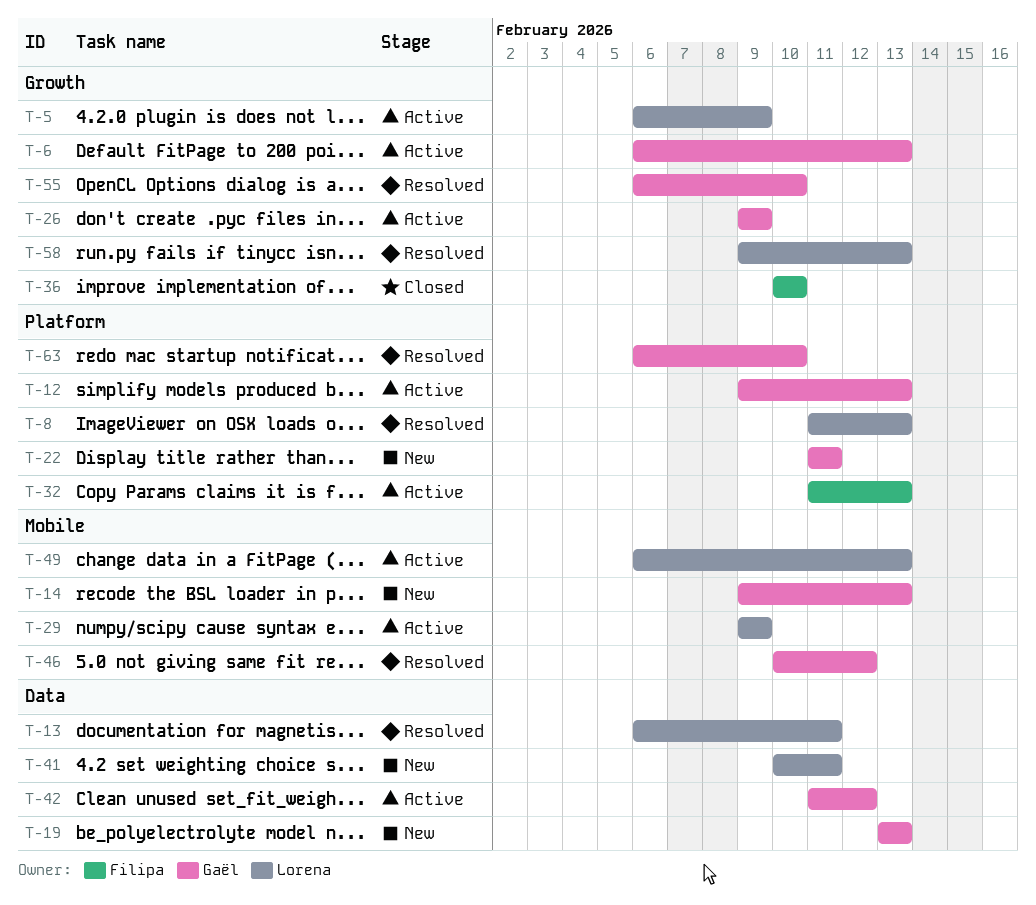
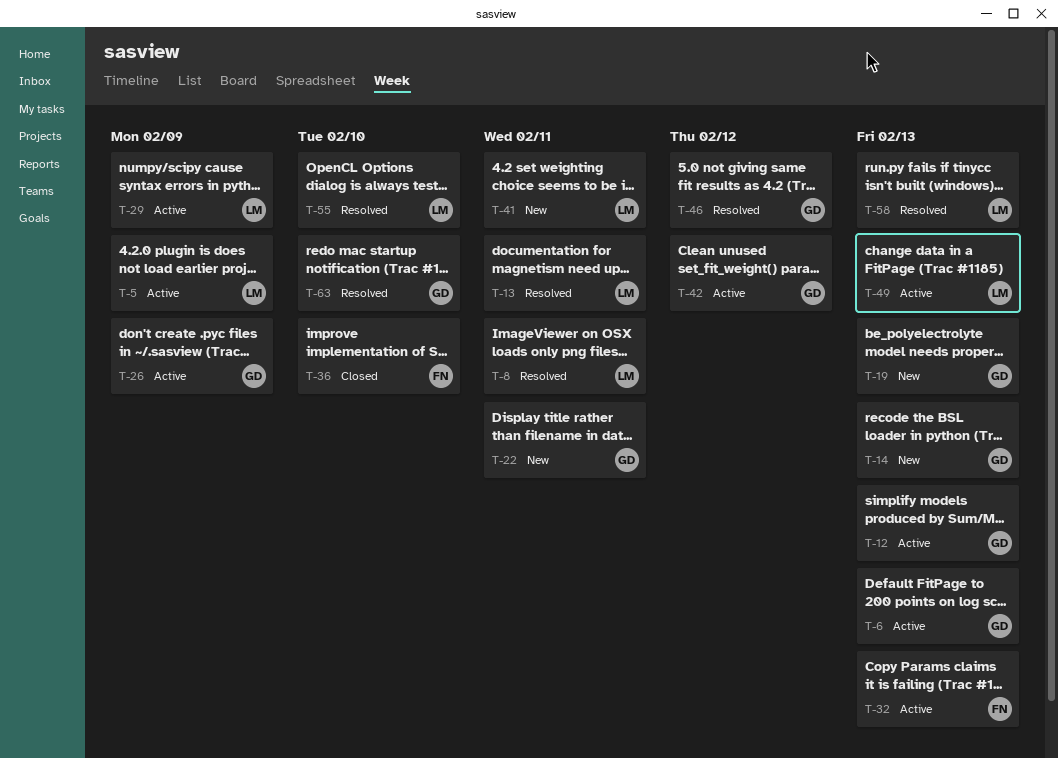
T-8, due: Feb 13 -> Feb 11
T-55, owner: Gaël -> Lorena

